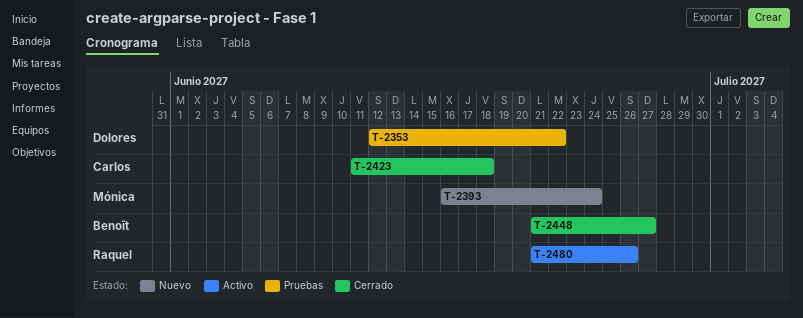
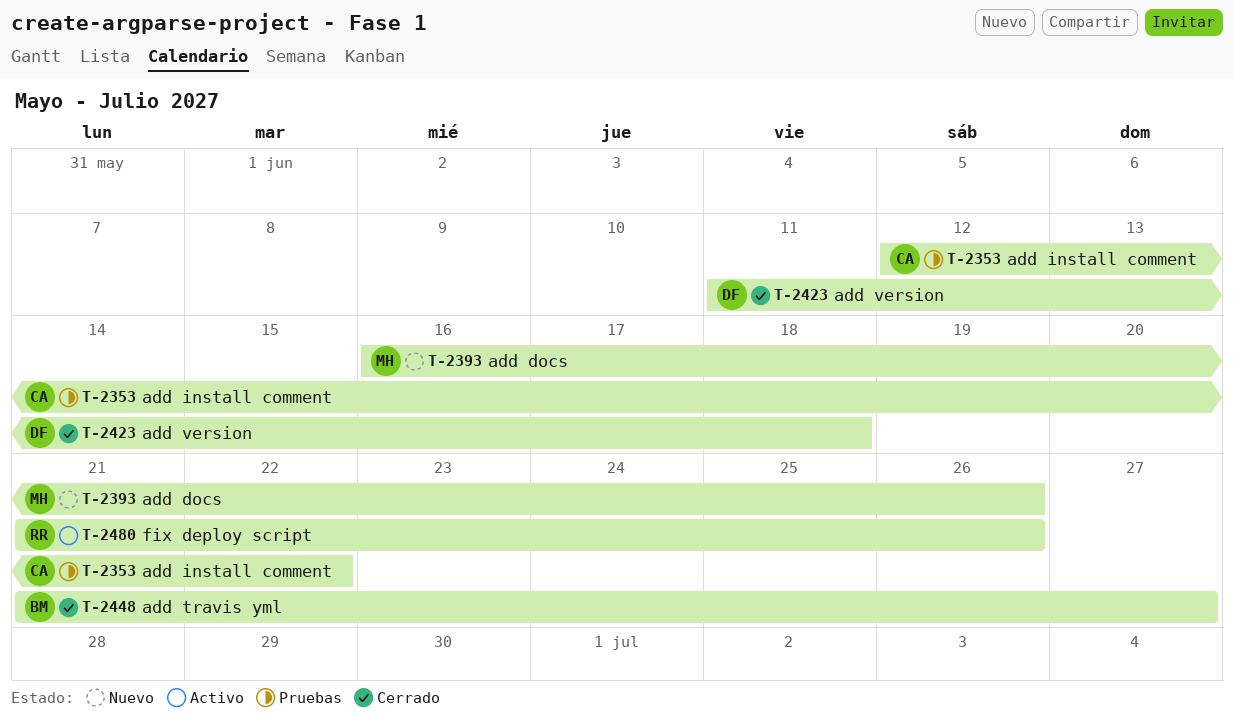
T-2353, owner: Dolores -> Carlos
T-2393, due: Jun 24 -> Jun 26
T-2423, owner: Carlos -> Dolores

